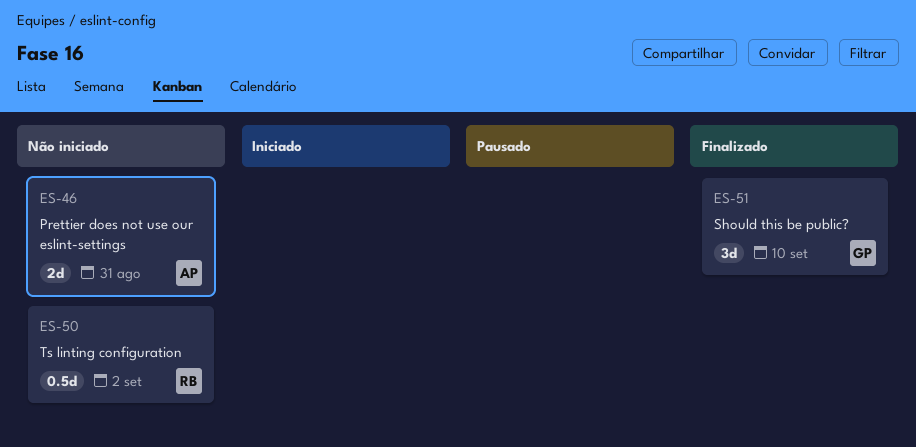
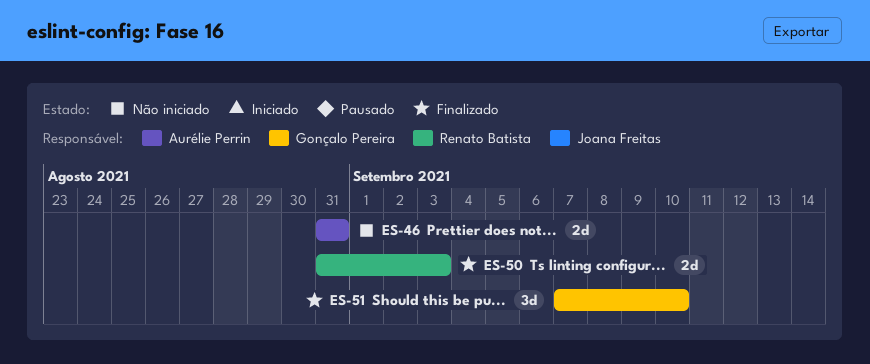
ES-50, status: Não iniciado -> Finalizado
ES-50, estimate: 0.5d -> 2d
ES-50, due: Sep 2 -> Sep 3

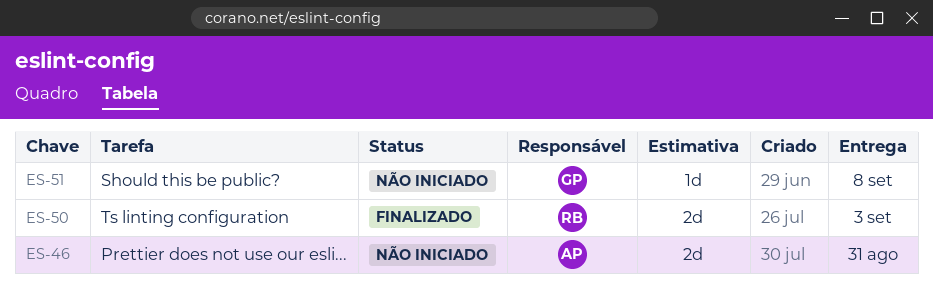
ES-51, status: Finalizado -> Não iniciado
ES-51, estimate: 3d -> 1d
ES-51, due: Sep 10 -> Sep 8

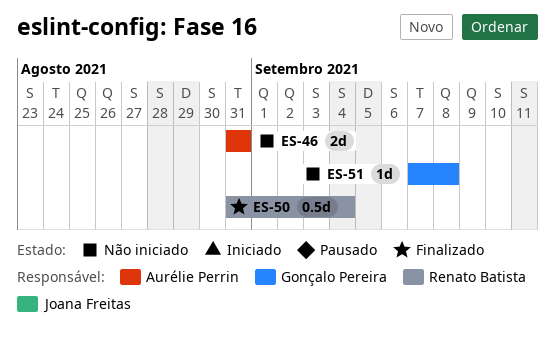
ES-50, estimate: 2d -> 0.5d
ES-50, due: Sep 3 -> Sep 4

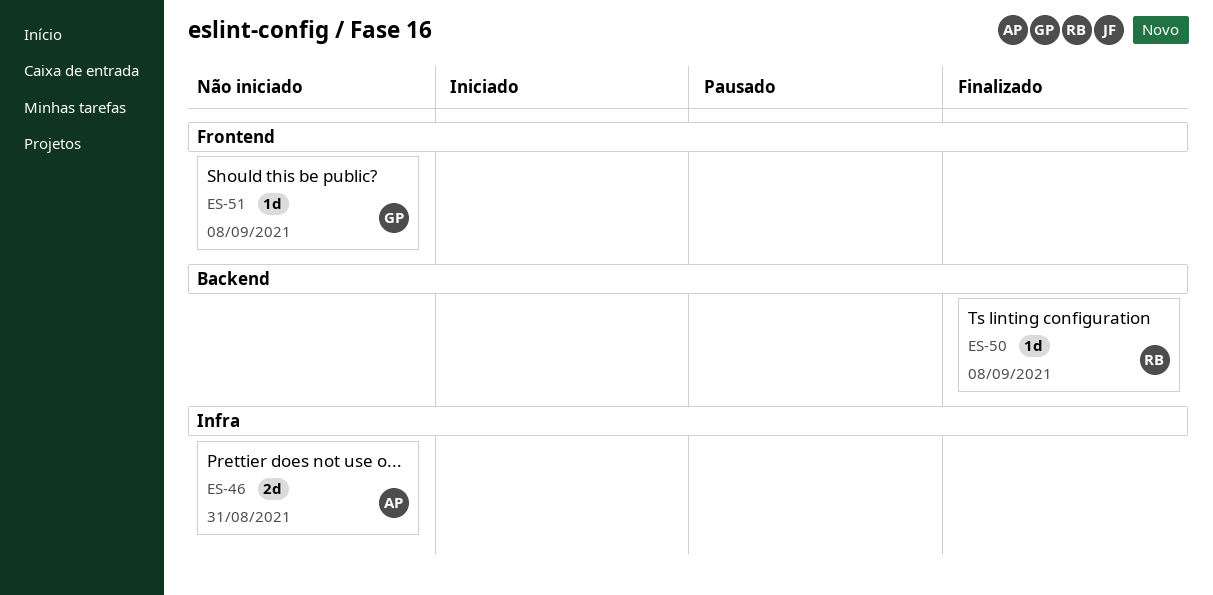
ES-50, estimate: 0.5d -> 1d
ES-50, due: Sep 4 -> Sep 8

